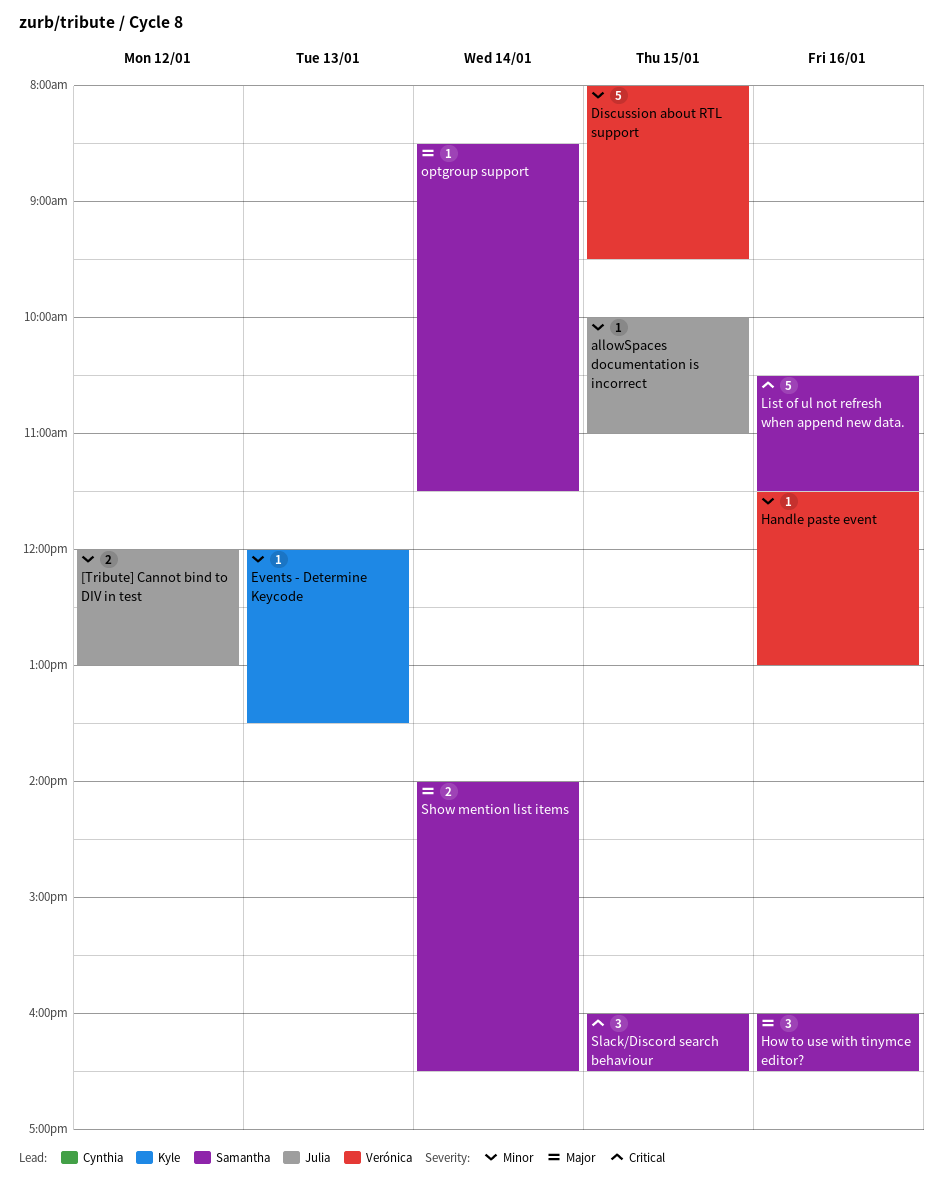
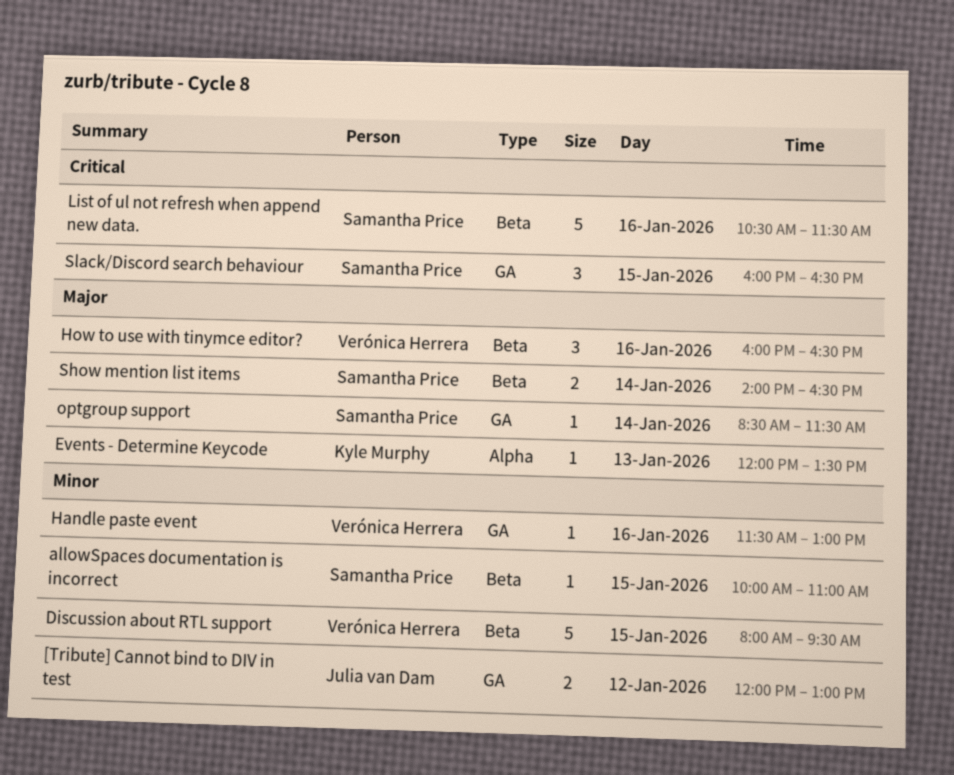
allowSpaces documentation is incorrect, owner: Julia van Dam -> Samantha Price
Events - Determine Keycode, priority: Minor -> Major
How to use with tinymce editor?, owner: Samantha Price -> Verónica Herrera

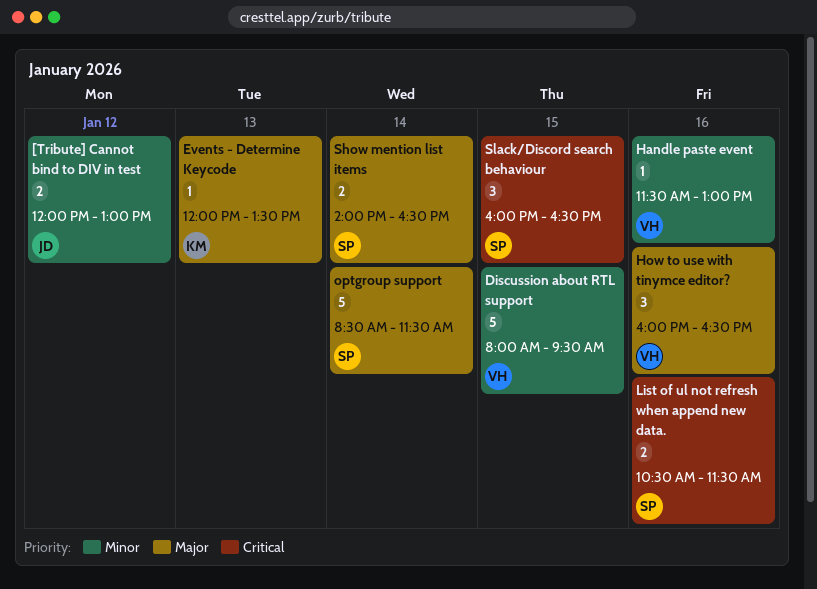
allowSpaces documentation is incorrect: present -> none
List of ul not refresh when append new data., estimate: 5 -> 2
optgroup support, estimate: 1 -> 5

